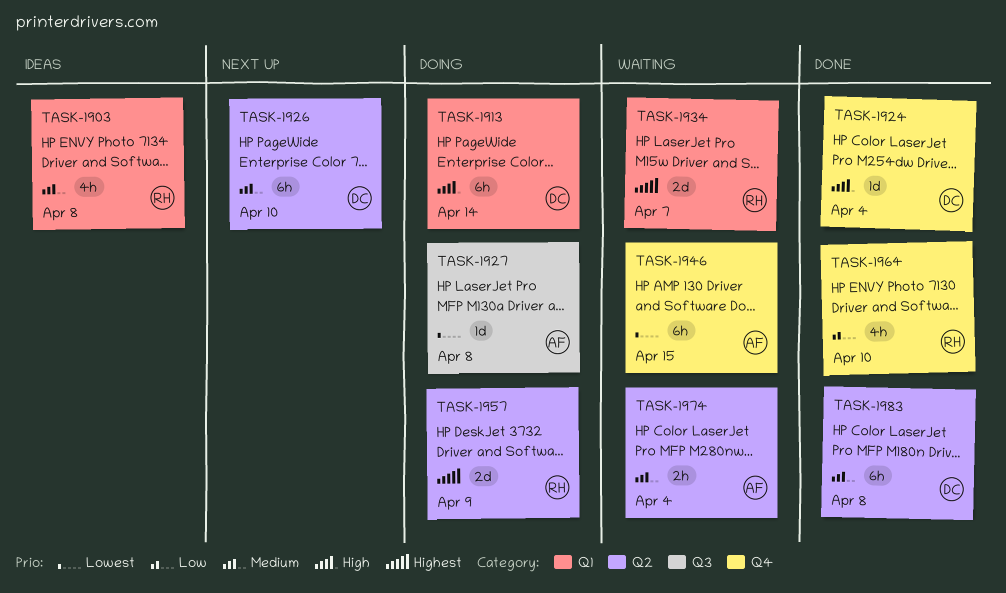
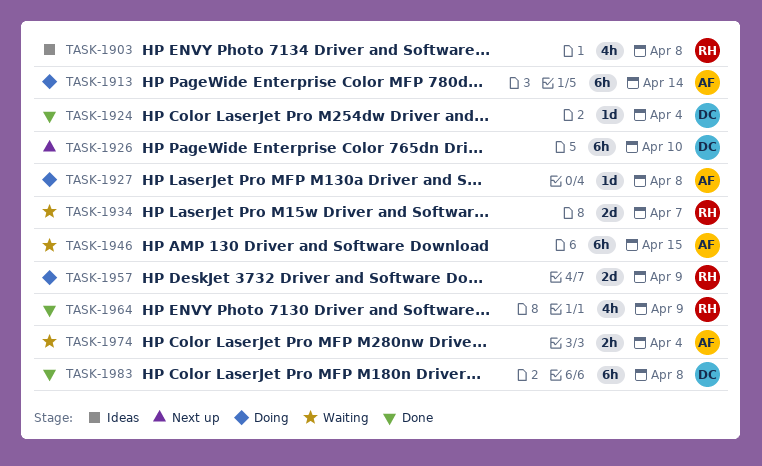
TASK-1913, owner: DC -> AF
TASK-1964, due: Apr 10 -> Apr 9

